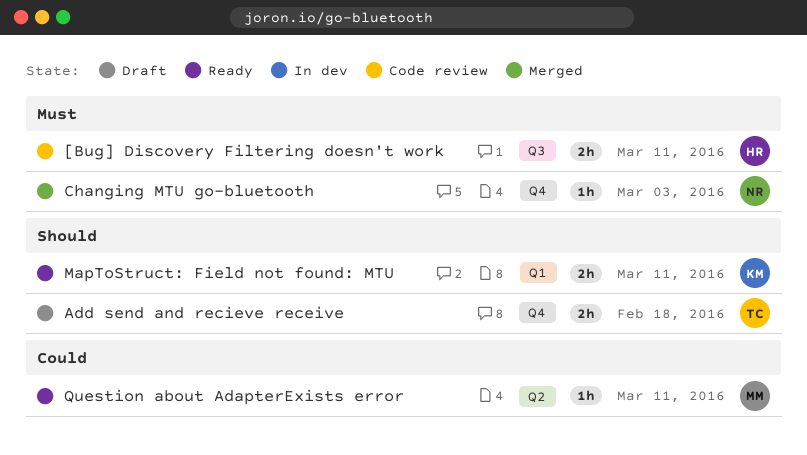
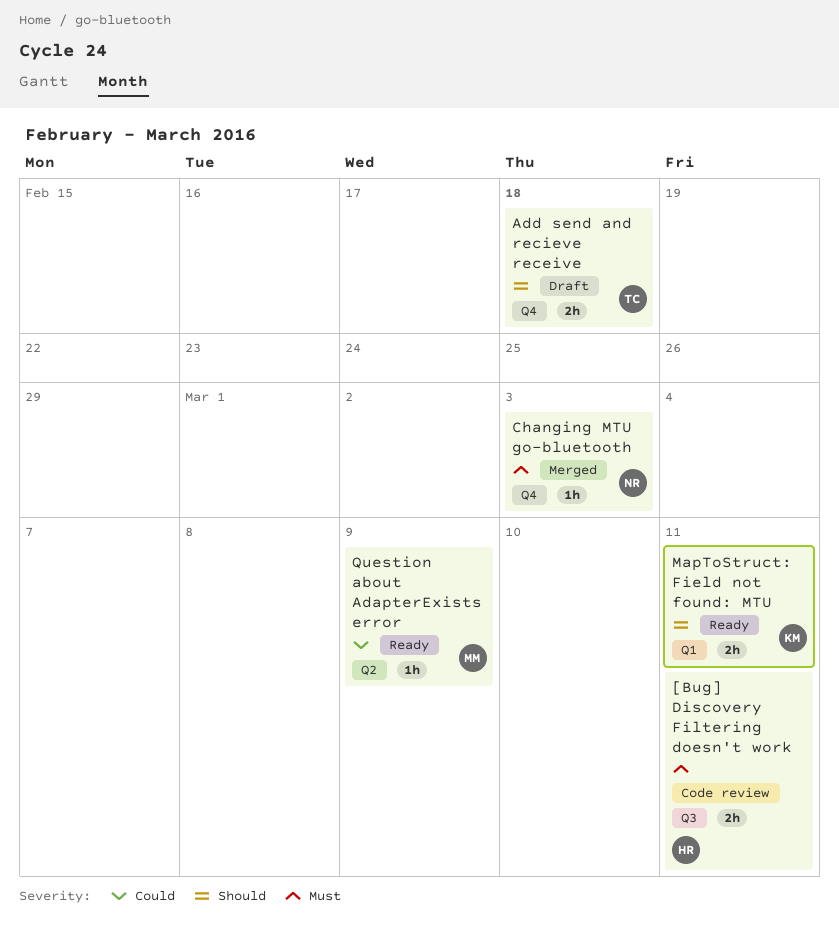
Question about AdapterExists error, due: Mar 11 -> Mar 9

